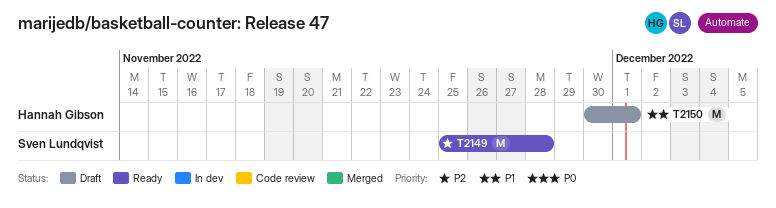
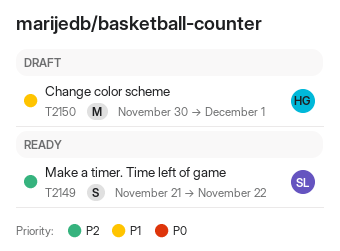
T2149, estimate: M -> S
T2149, start: Nov 25 -> Nov 21
T2149, due: Nov 28 -> Nov 22

